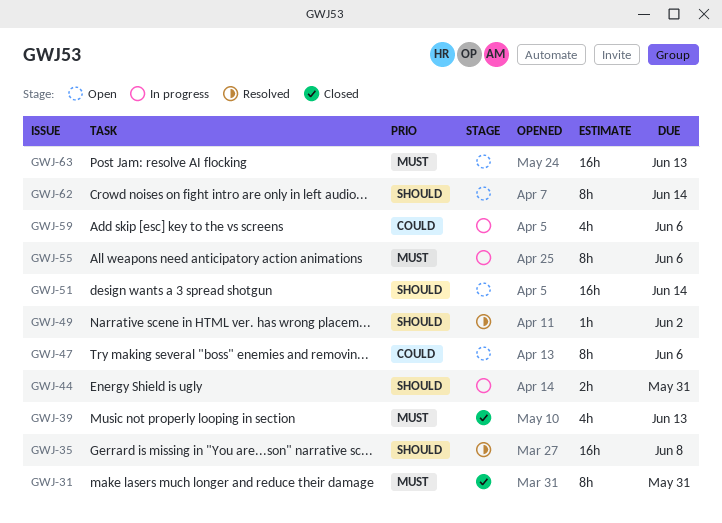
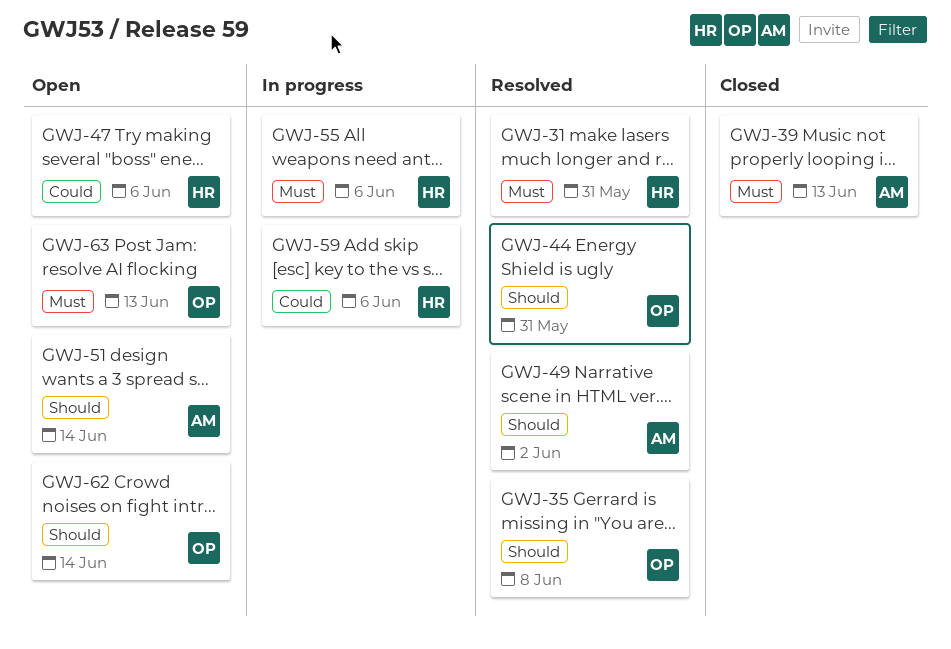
GWJ-31, status: Closed -> Resolved
GWJ-44, status: In progress -> Resolved

